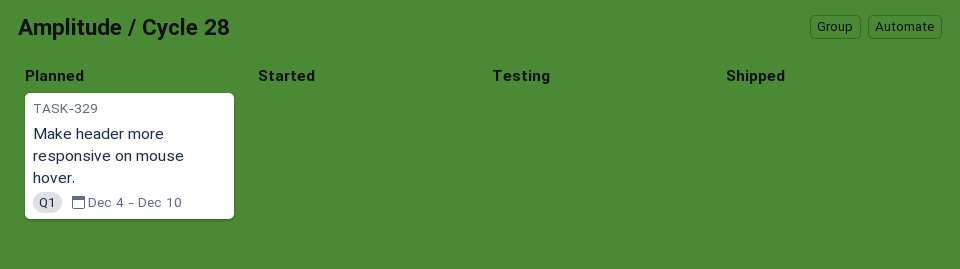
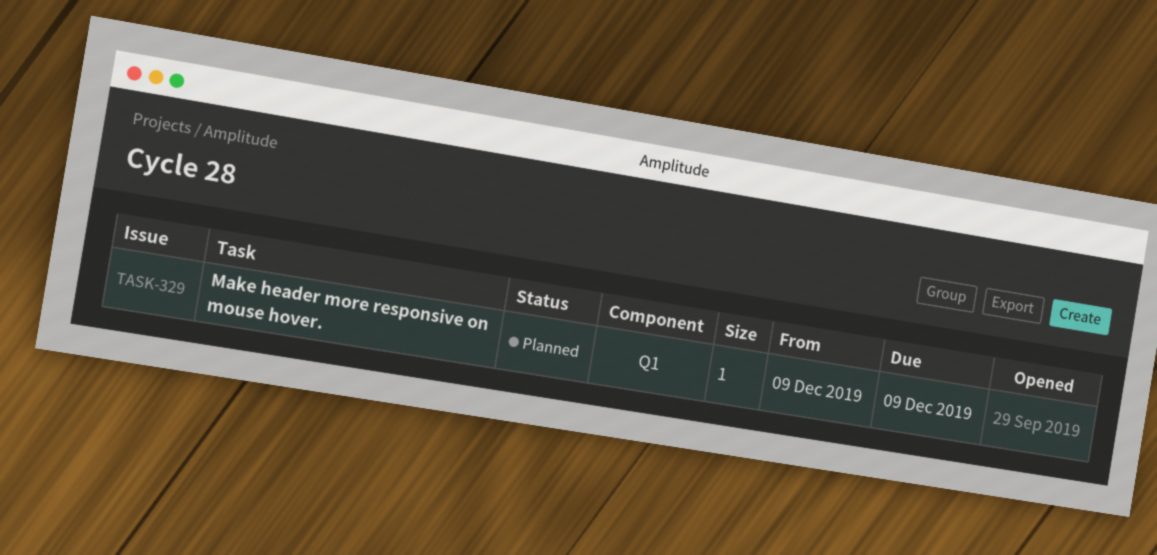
TASK-329, start: Dec 4 -> Dec 9
TASK-329, due: Dec 10 -> Dec 9

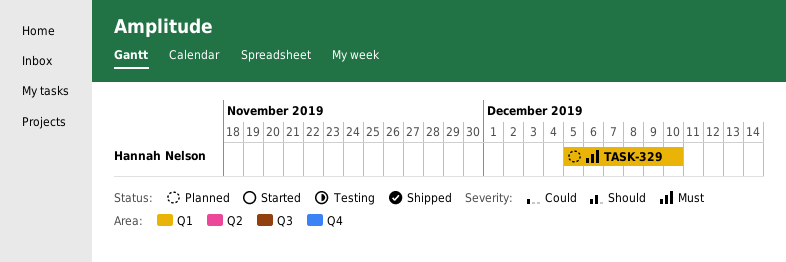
TASK-329, start: Dec 9 -> Dec 5
TASK-329, due: Dec 9 -> Dec 10

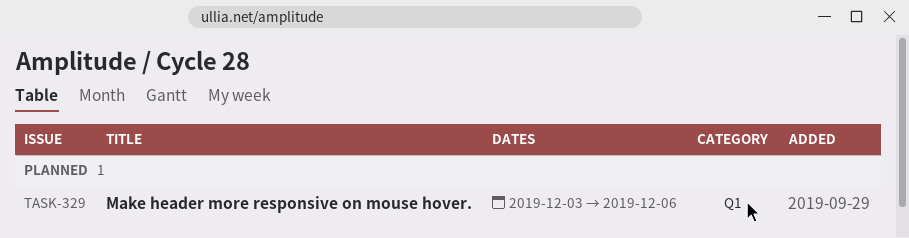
TASK-329, start: Dec 5 -> Dec 3
TASK-329, due: Dec 10 -> Dec 6

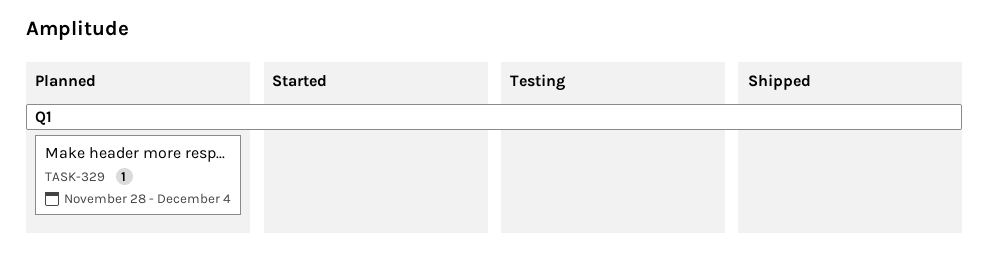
TASK-329, start: Dec 3 -> Nov 28
TASK-329, due: Dec 6 -> Dec 4

